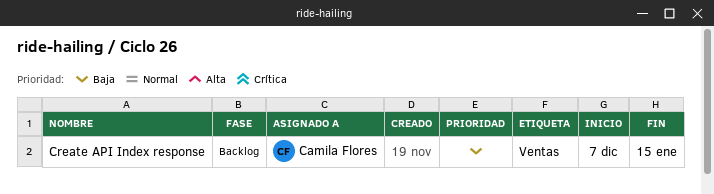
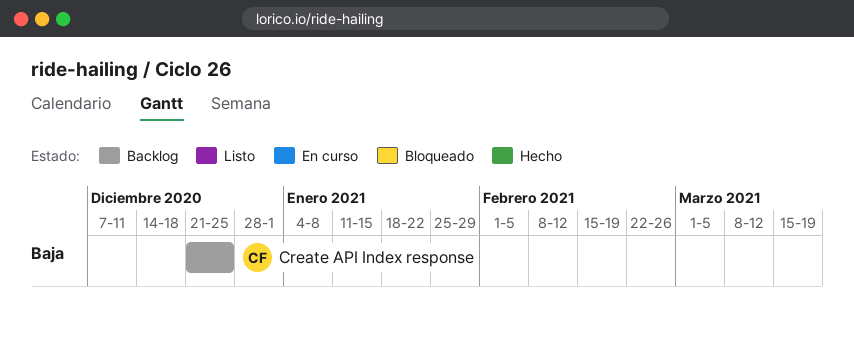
Create API Index response, start: Dec 7 -> Dec 21
Create API Index response, due: Jan 15 -> Dec 25

